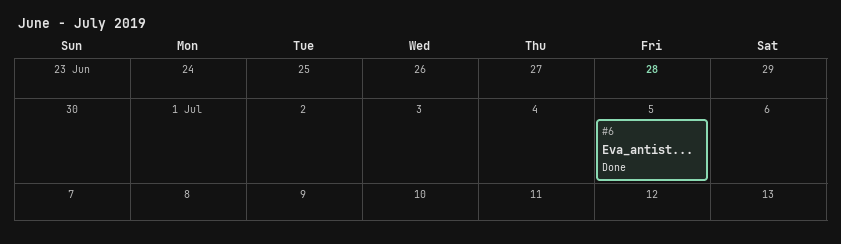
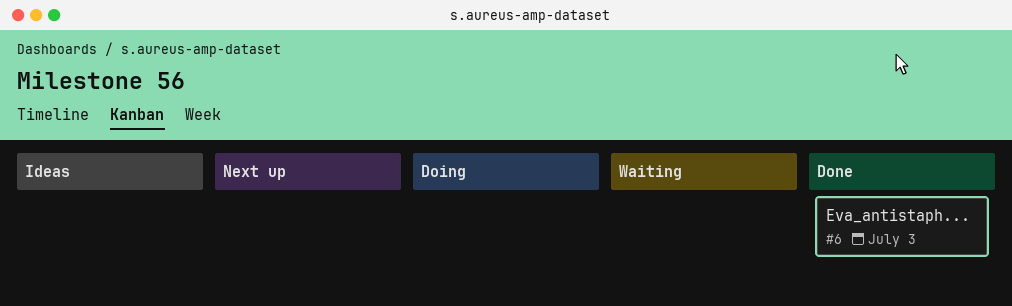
#6, due: Jul 5 -> Jul 3

